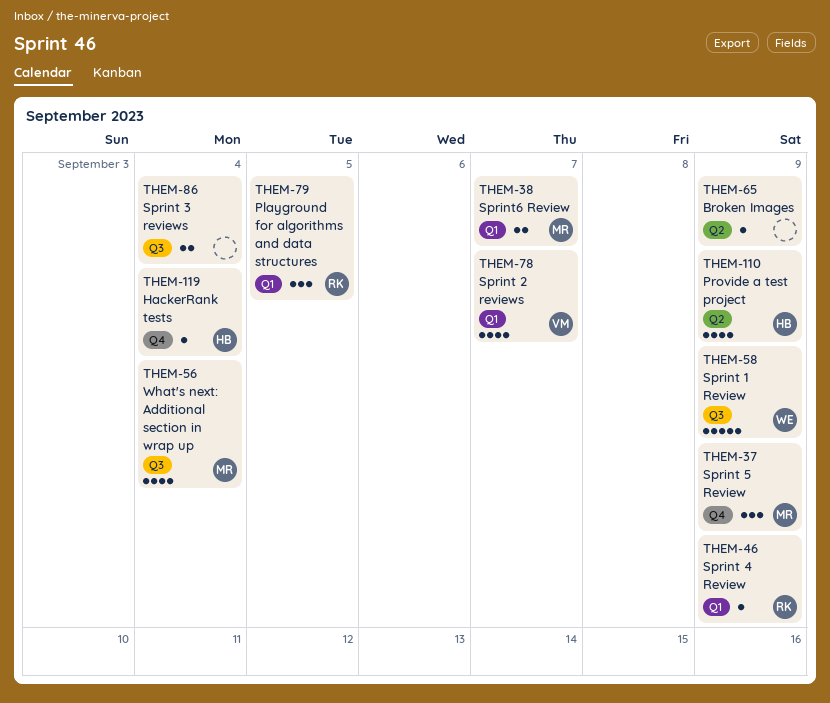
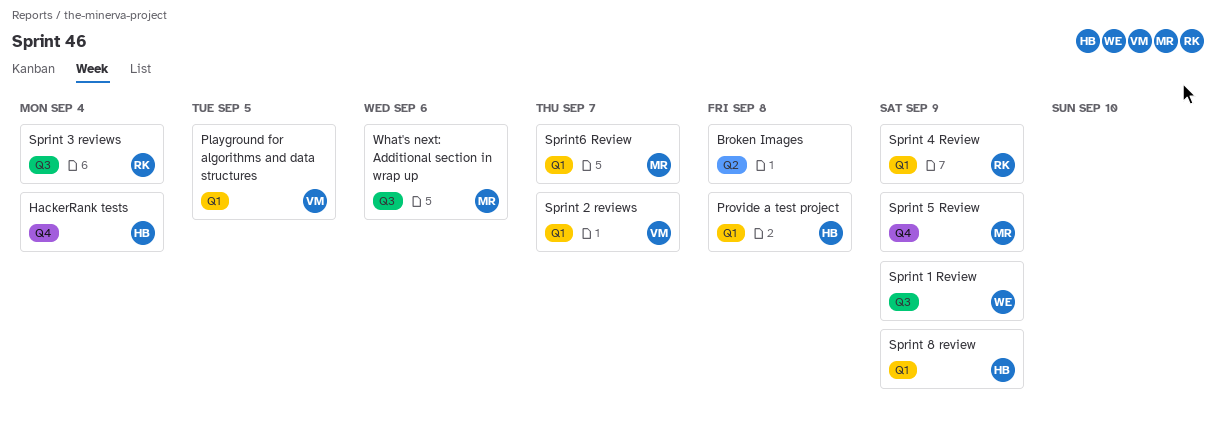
Broken Images, due: Sep 9 -> Sep 8
Playground for algorithms and data structures, owner: RK -> VM
Provide a test project, label: Q2 -> Q1
Provide a test project, due: Sep 9 -> Sep 8
Sprint 3 reviews, owner: none -> RK
Sprint 8 review: none -> present
What's next: Additional section in wrap up, due: Sep 4 -> Sep 6

